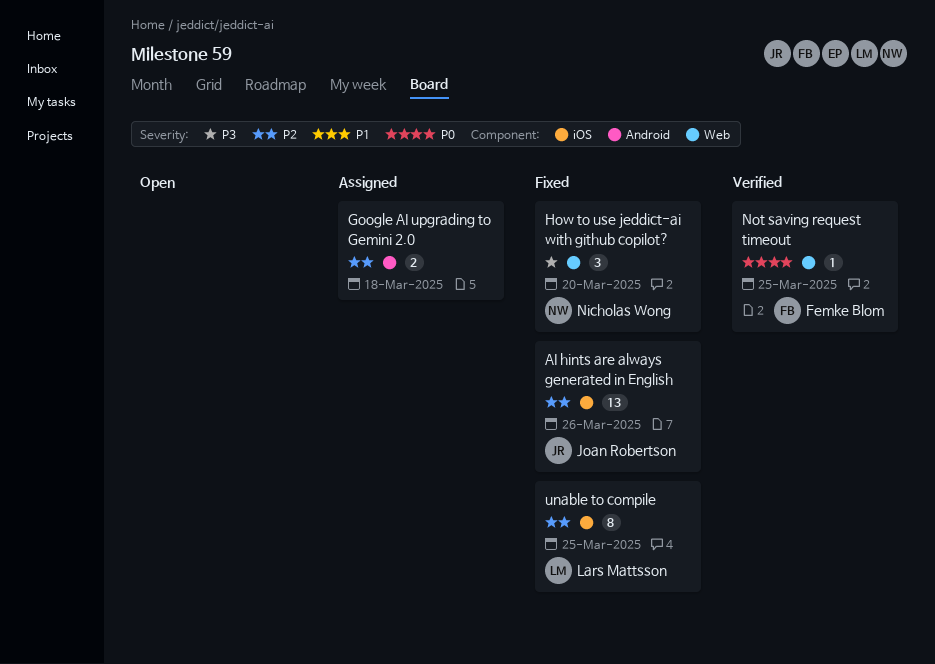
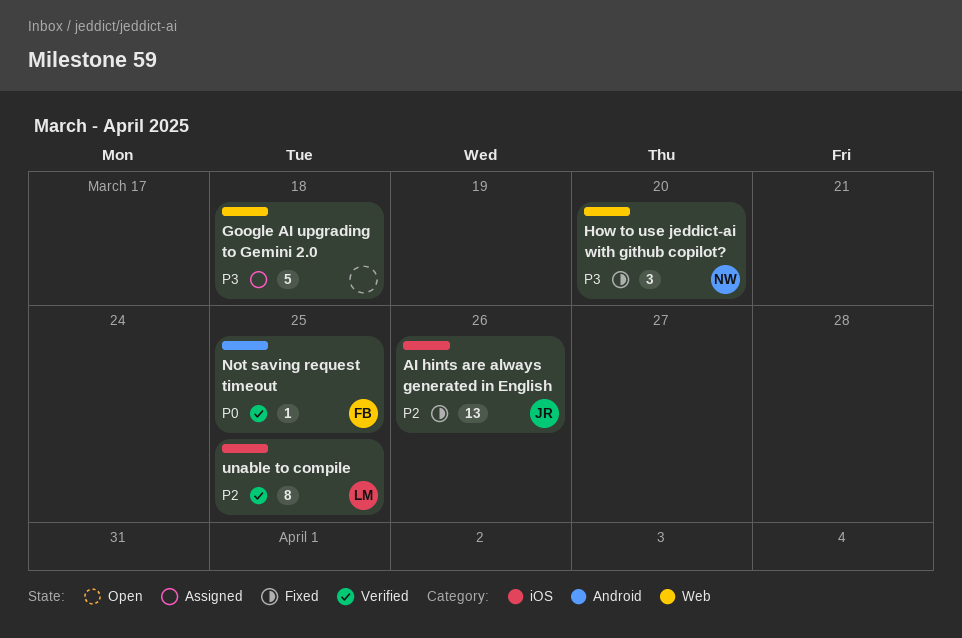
Google AI upgrading to Gemini 2.0, priority: P2 -> P3
Google AI upgrading to Gemini 2.0, label: Android -> Web
Google AI upgrading to Gemini 2.0, estimate: 2 -> 5
Not saving request timeout, label: Web -> Android
unable to compile, status: Fixed -> Verified

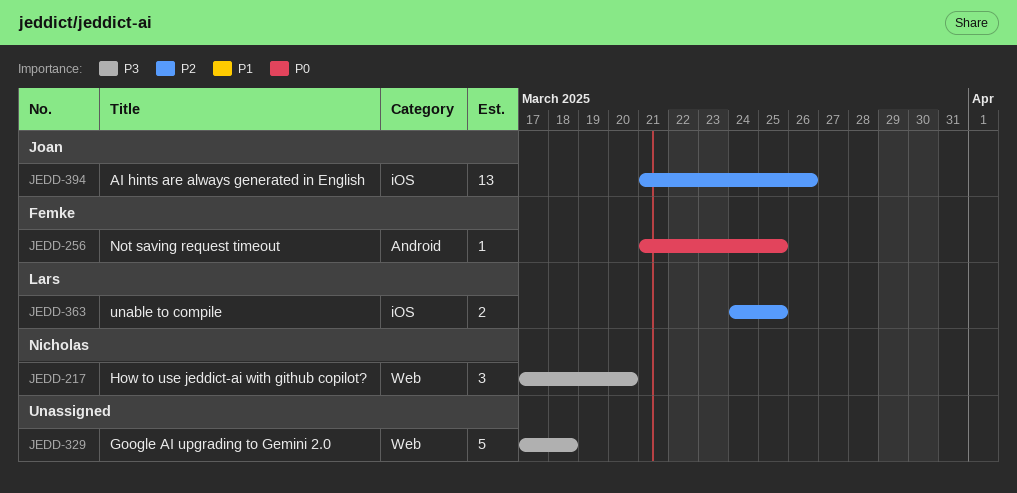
unable to compile, estimate: 8 -> 2

